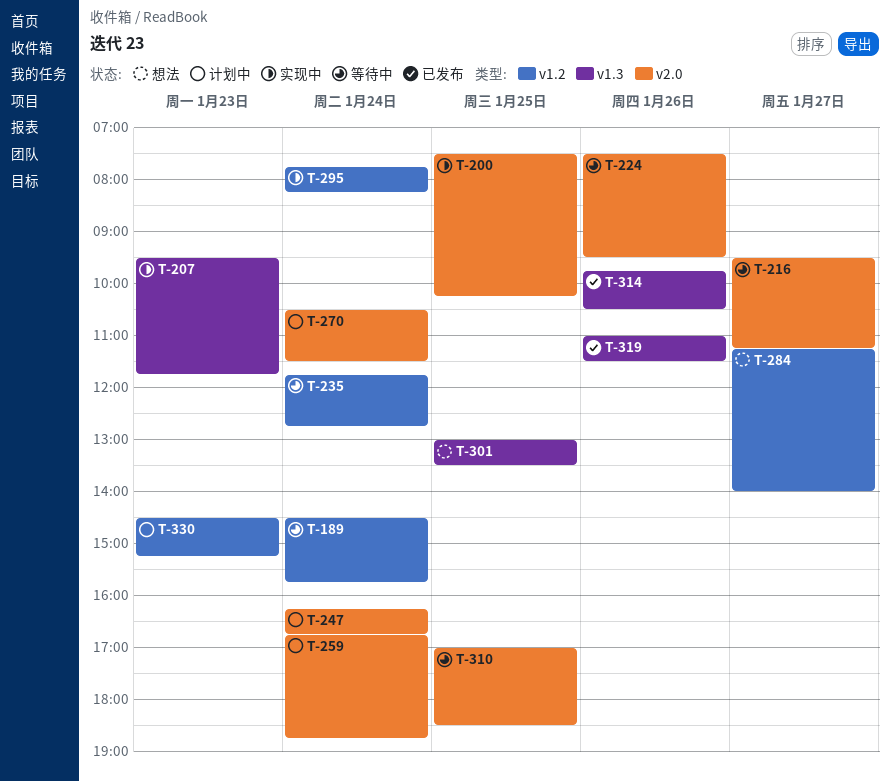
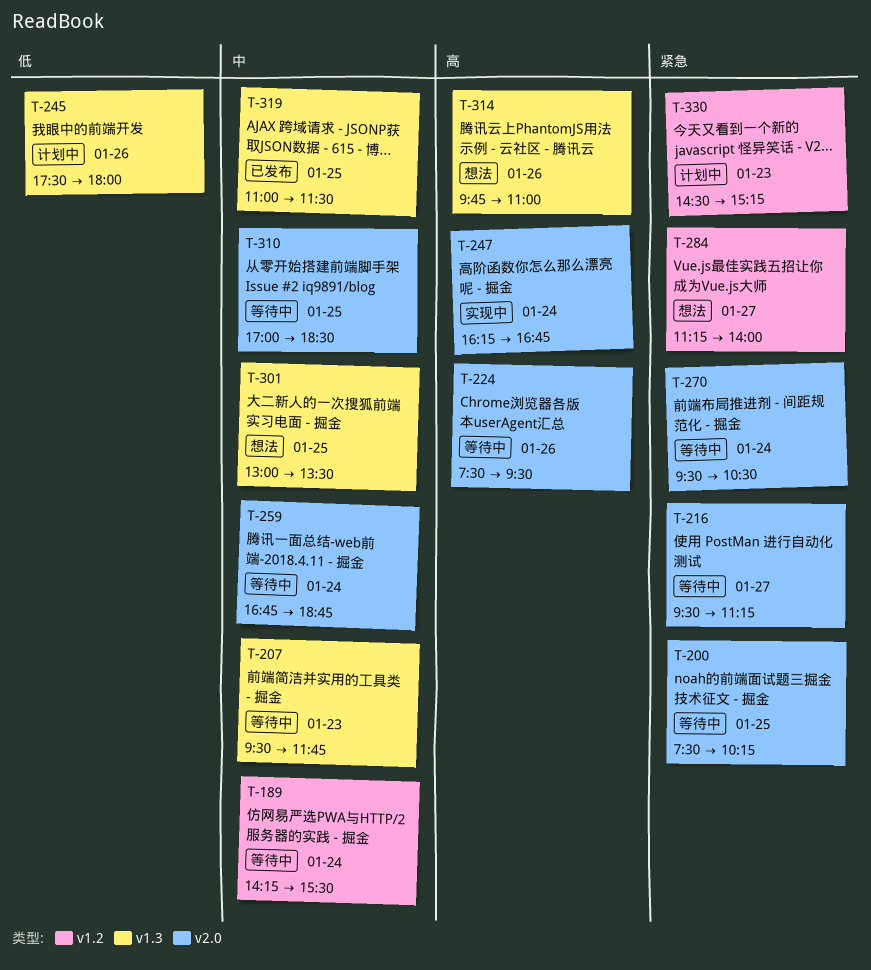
T-189, begins: 14:30 -> 14:15
T-189, ends: 15:45 -> 15:30
T-200, status: 实现中 -> 等待中
T-207, status: 实现中 -> 等待中
T-235: present -> none
T-245: none -> present
T-247, status: 计划中 -> 实现中
T-259, status: 计划中 -> 等待中
T-270, status: 计划中 -> 等待中
T-270, begins: 10:30 -> 09:30
T-270, ends: 11:30 -> 10:30
T-295: present -> none
T-314, status: 已发布 -> 想法
T-314, ends: 10:30 -> 11:00
T-319, day: Jan 26 -> Jan 25

